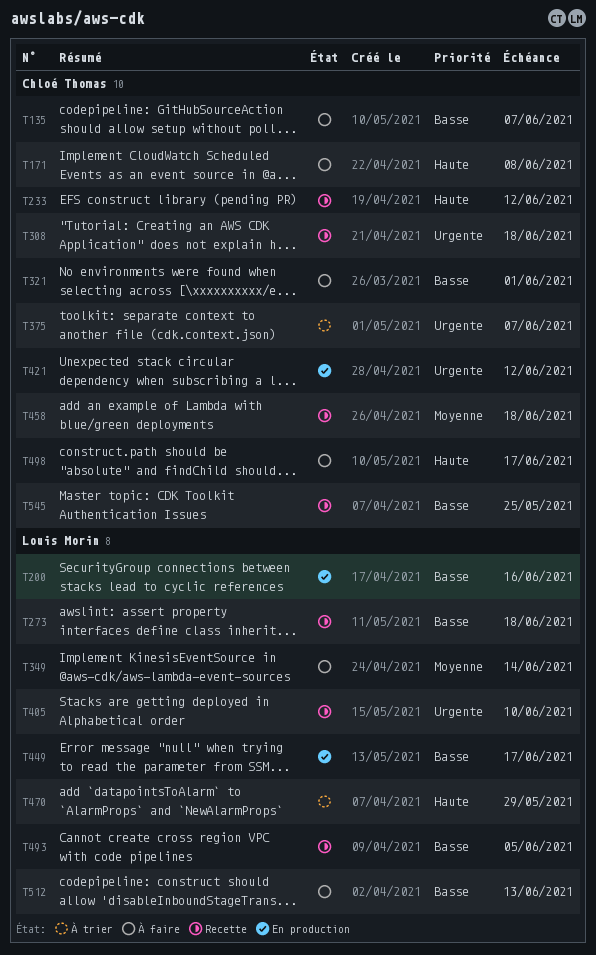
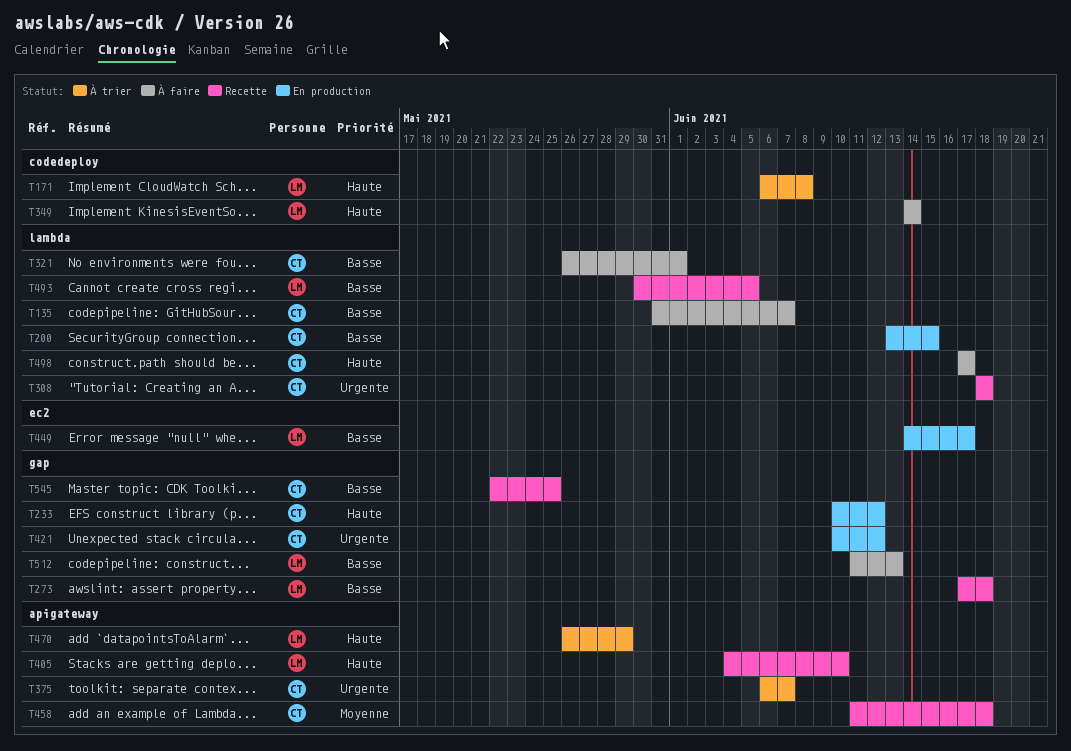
T171, status: À faire -> À trier
T171, owner: Chloé Thomas -> Louis Morin
T200, owner: Louis Morin -> Chloé Thomas
T200, due: Jun 16 -> Jun 15
T233, status: Recette -> En production
T349, priority: Moyenne -> Haute
T405, priority: Urgente -> Haute

